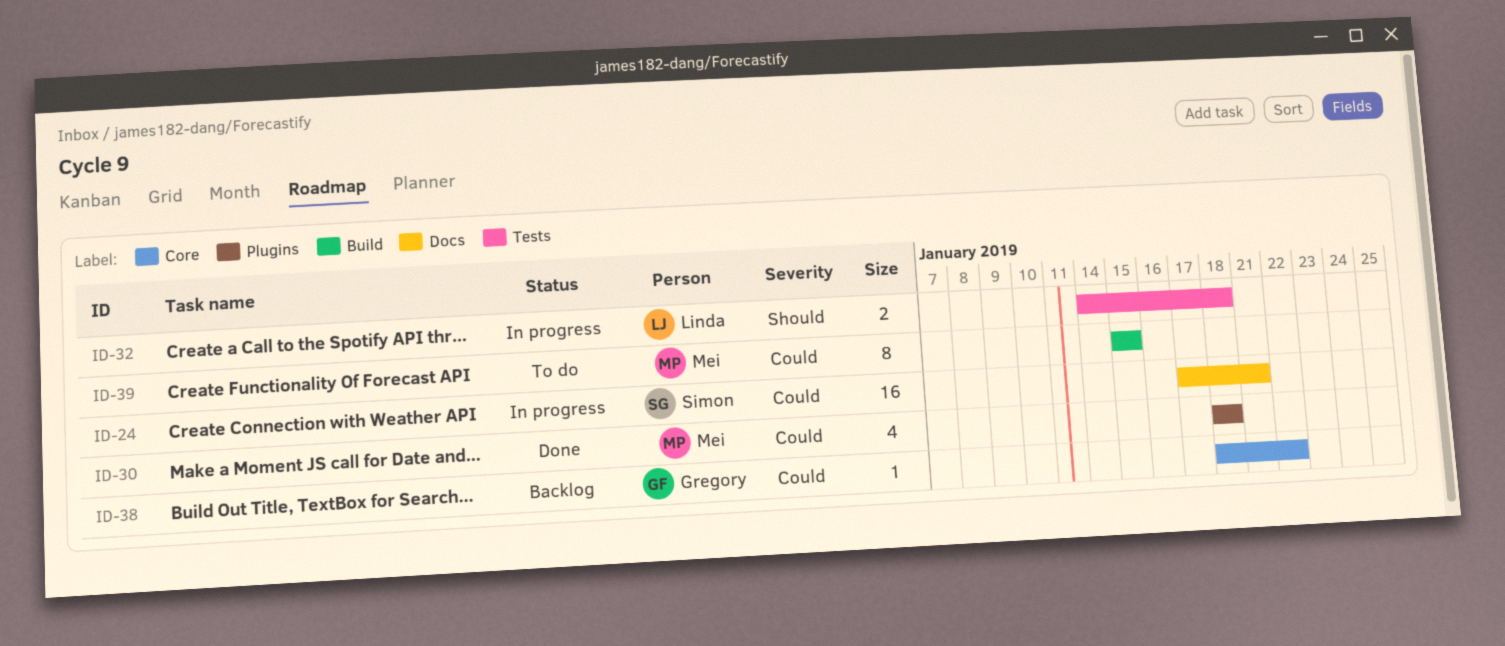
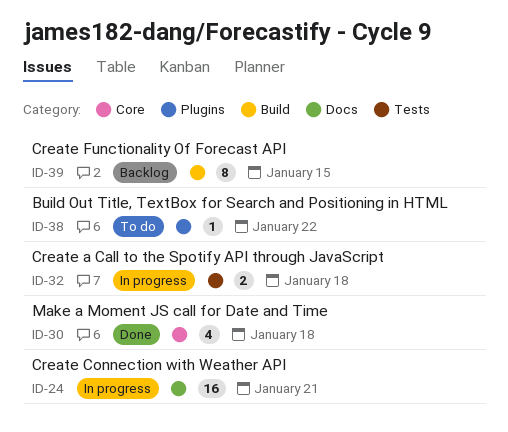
ID-30, label: Plugins -> Core
ID-38, status: Backlog -> To do
ID-38, label: Core -> Plugins
ID-39, status: To do -> Backlog

